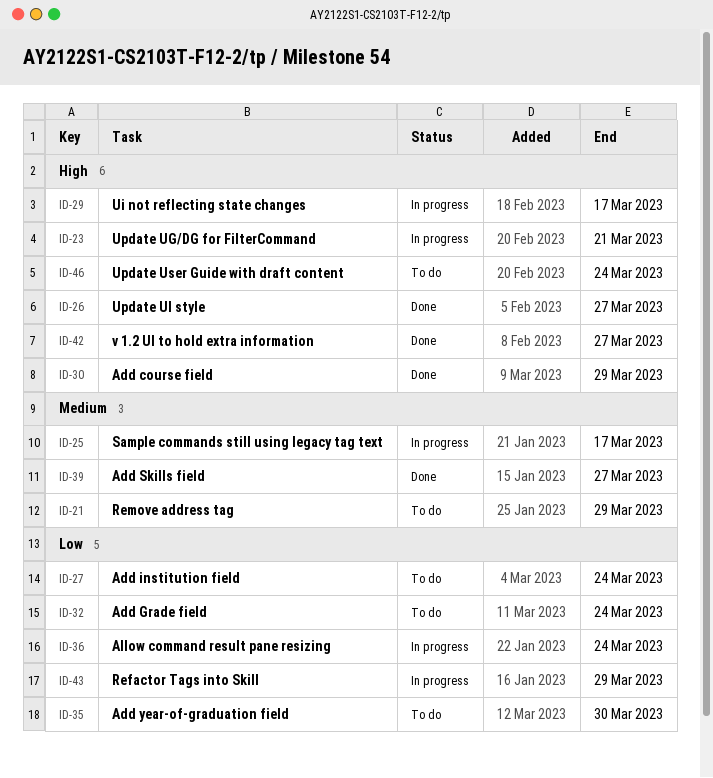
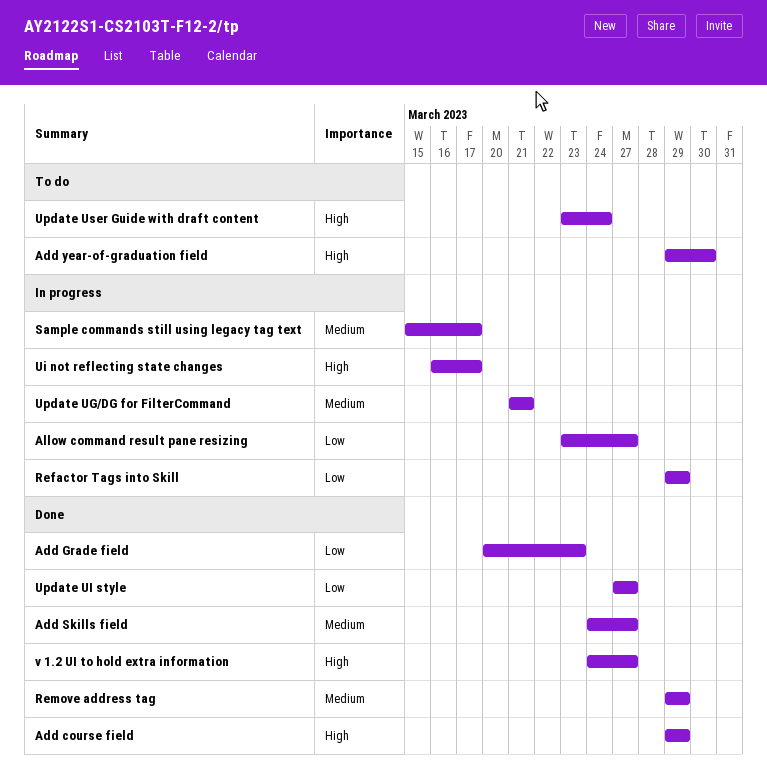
Add Grade field, status: To do -> Done
Add Grade field, due: Mar 24 -> Mar 23
Add institution field: present -> none
Add year-of-graduation field, priority: Low -> High
Allow command result pane resizing, due: Mar 24 -> Mar 27
Remove address tag, status: To do -> Done
Update UG/DG for FilterCommand, priority: High -> Medium
Update UI style, priority: High -> Low

